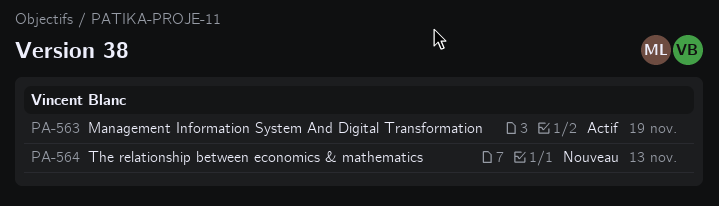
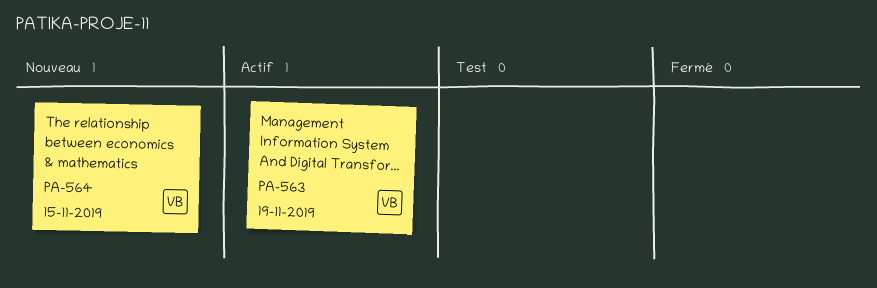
PA-564, due: Nov 13 -> Nov 15

